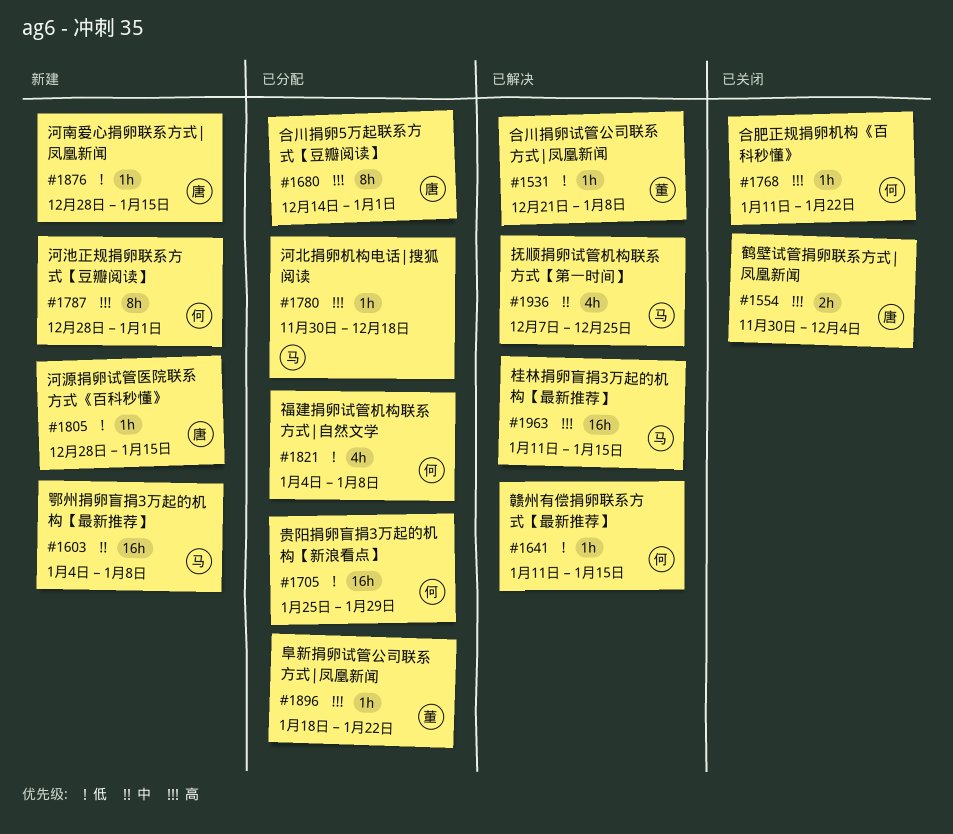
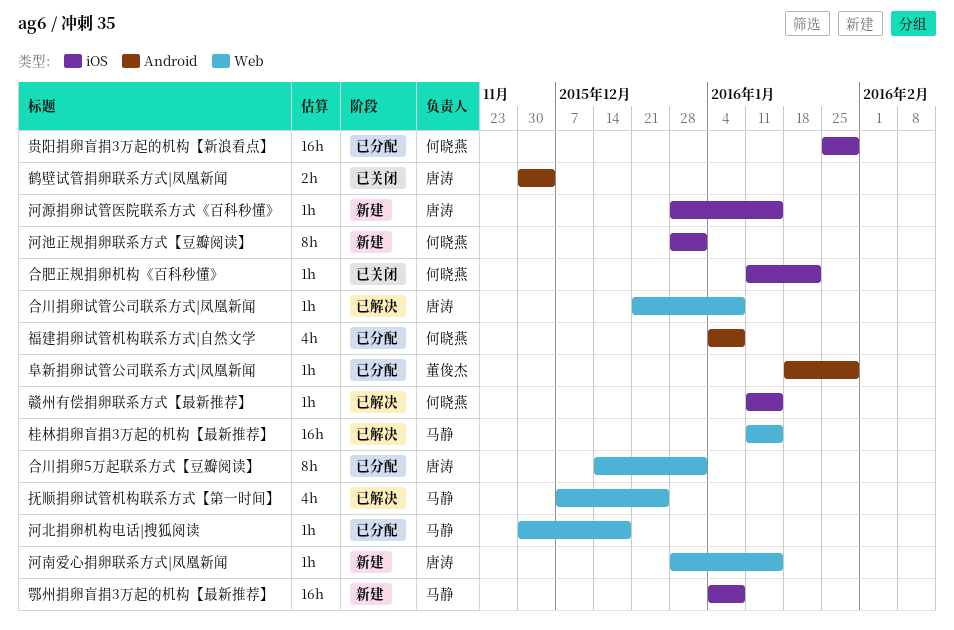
合川捐卵试管公司联系方式|凤凰新闻, owner: 董俊杰 -> 唐涛
阜新捐卵试管公司联系方式|凤凰新闻, due: Jan 22 -> Jan 29

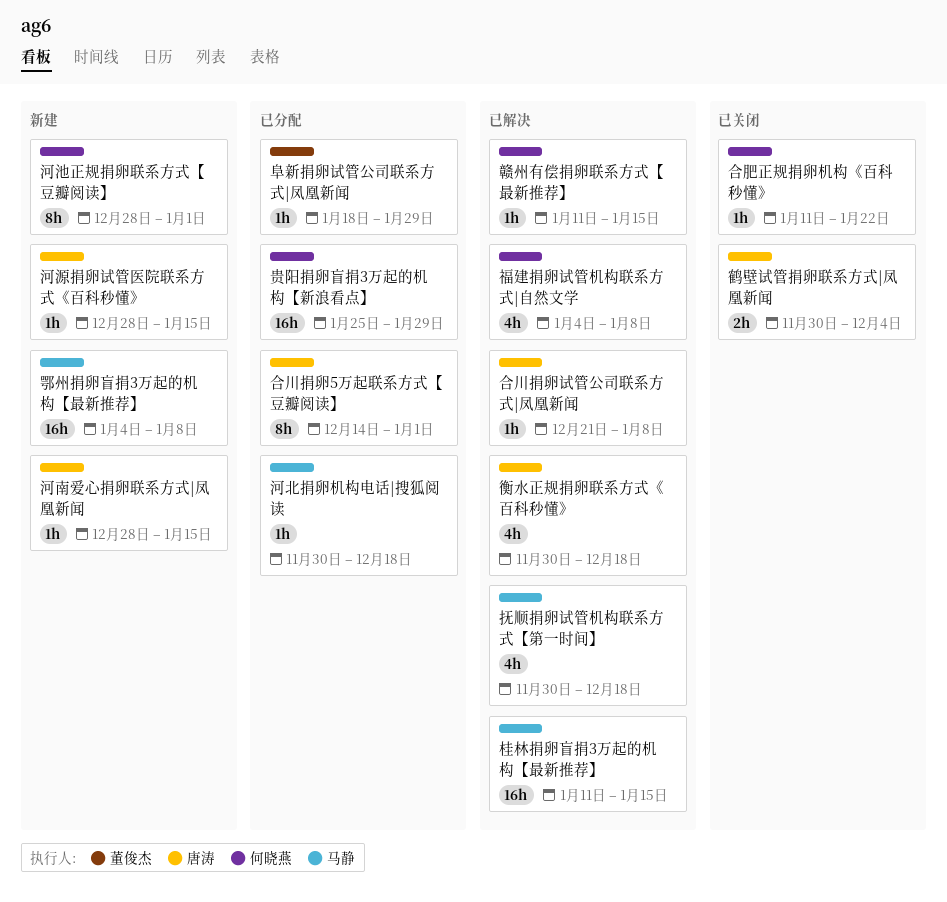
抚顺捐卵试管机构联系方式【第一时间】, start: Dec 7 -> Nov 30
抚顺捐卵试管机构联系方式【第一时间】, due: Dec 25 -> Dec 18
福建捐卵试管机构联系方式|自然文学, status: 已分配 -> 已解决
衡水正规捐卵联系方式《百科秒懂》: none -> present

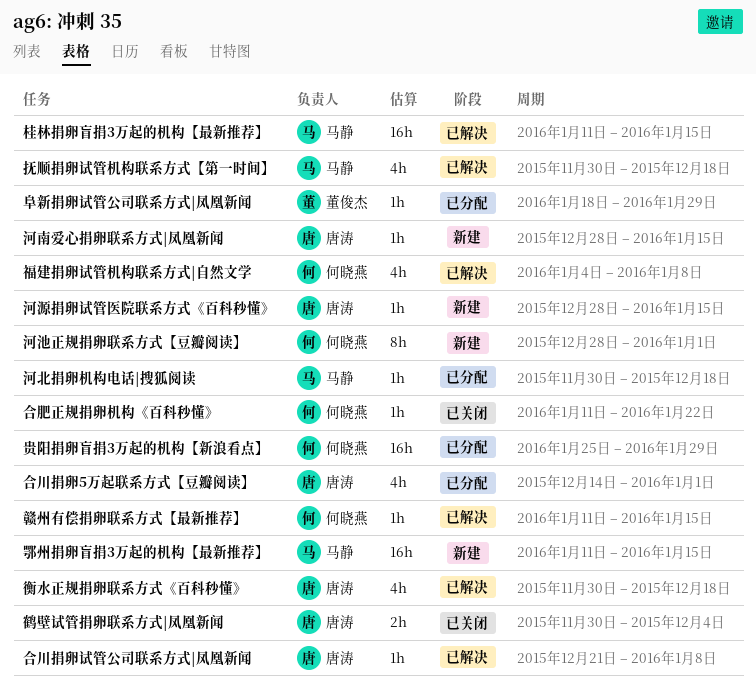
合川捐卵5万起联系方式【豆瓣阅读】, estimate: 8h -> 4h
鄂州捐卵盲捐3万起的机构【最新推荐】, start: Jan 4 -> Jan 11
鄂州捐卵盲捐3万起的机构【最新推荐】, due: Jan 8 -> Jan 15

